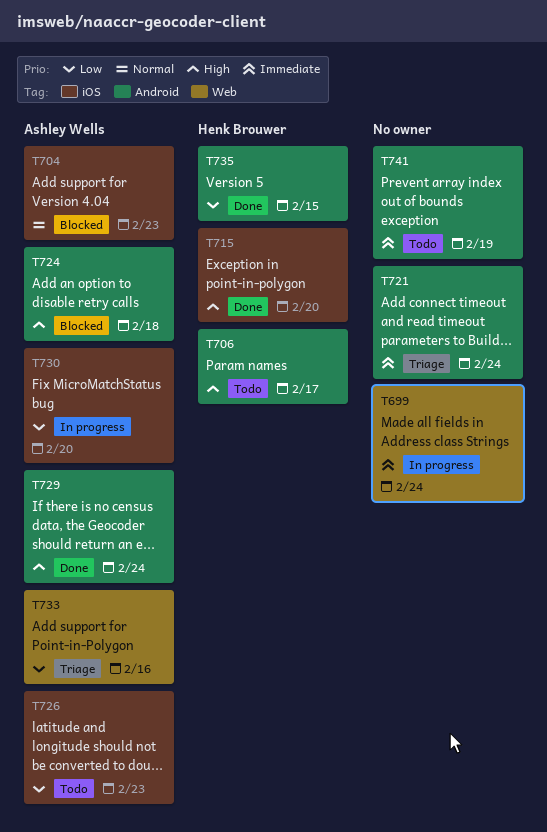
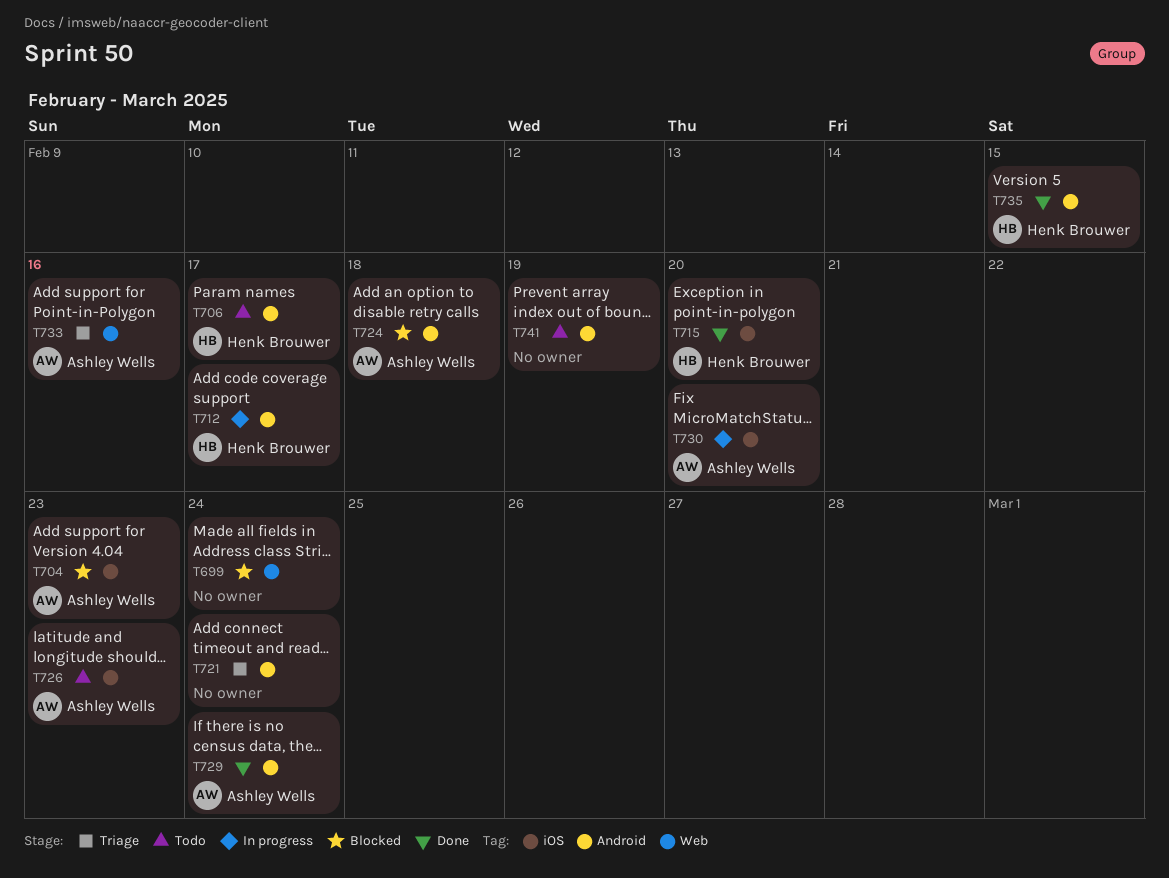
T699, status: In progress -> Blocked
T712: none -> present

